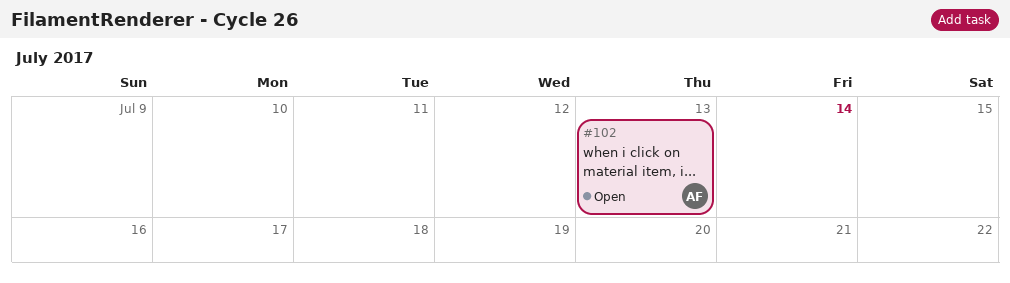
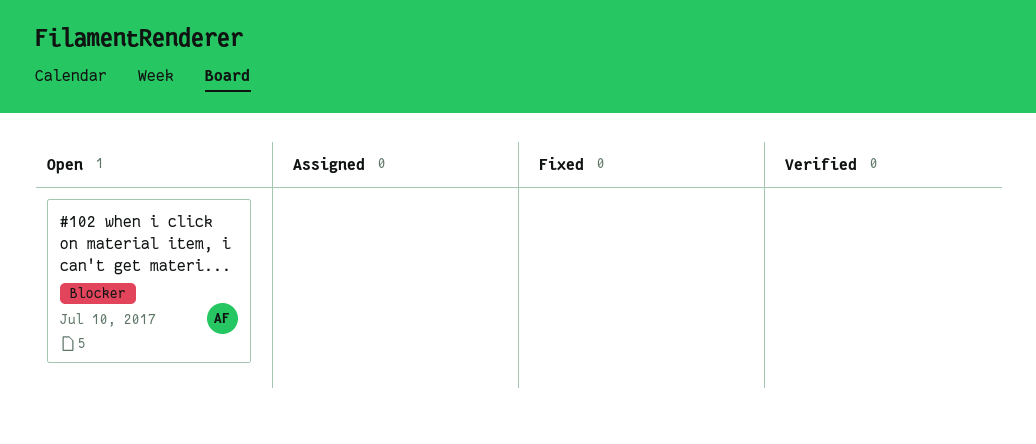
#102, due: Jul 13 -> Jul 10

